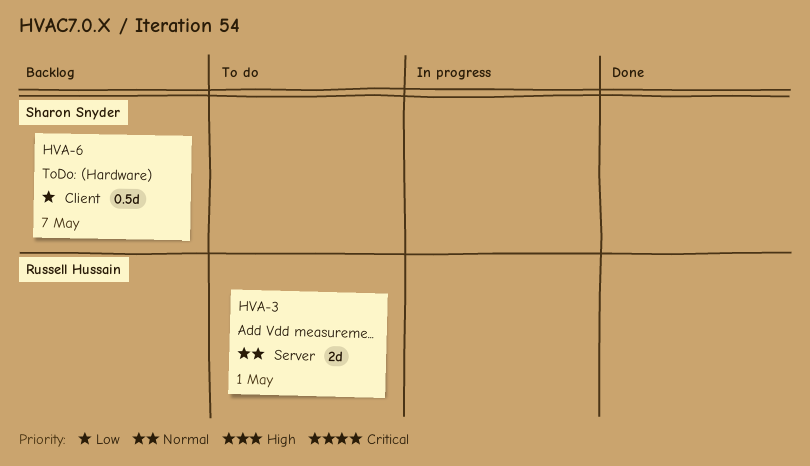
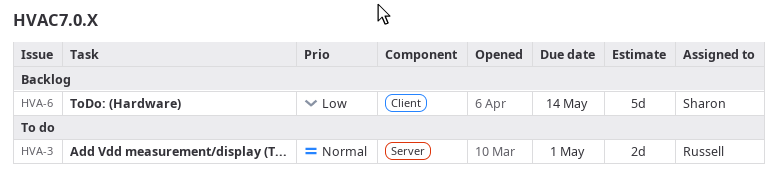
HVA-6, estimate: 0.5d -> 5d
HVA-6, due: May 7 -> May 14

